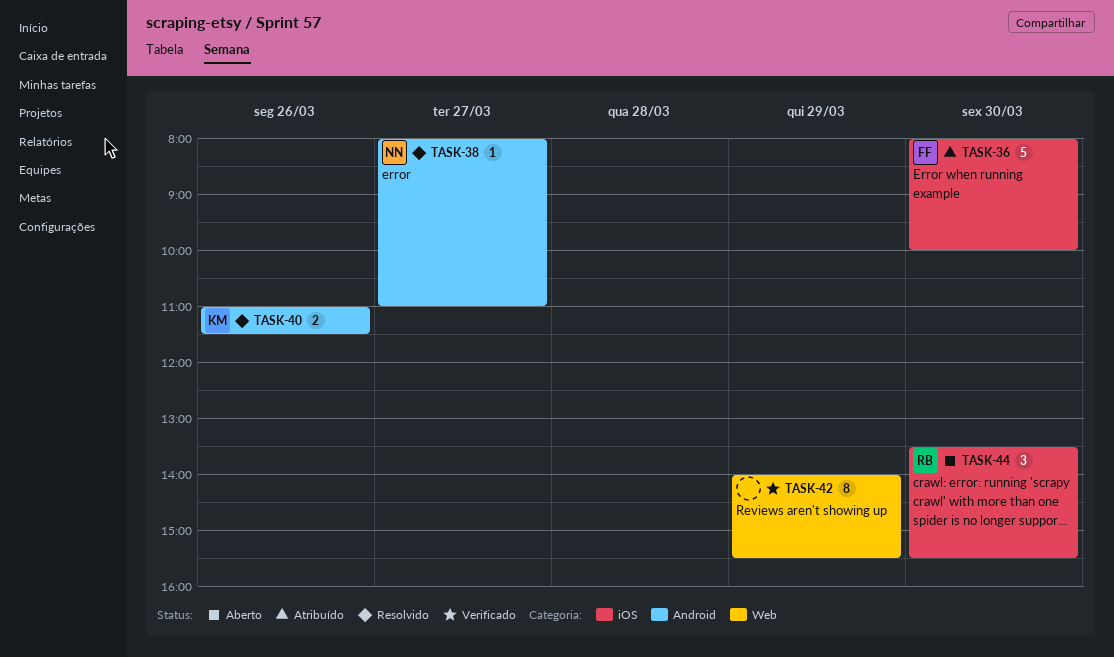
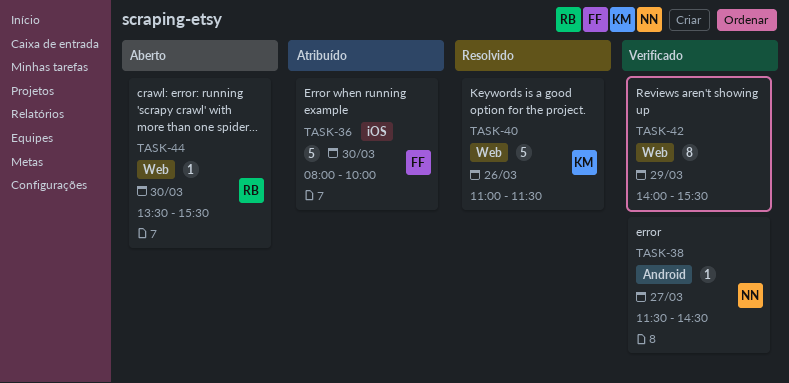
TASK-38, status: Resolvido -> Verificado
TASK-38, begins: 08:00 -> 11:30
TASK-38, ends: 11:00 -> 14:30
TASK-40, label: Android -> Web
TASK-40, estimate: 2 -> 5
TASK-44, label: iOS -> Web
TASK-44, estimate: 3 -> 1

